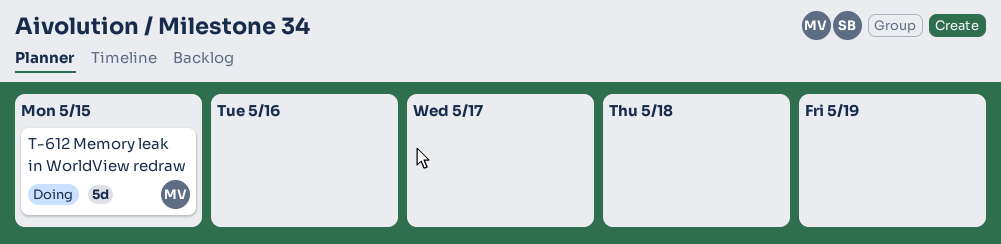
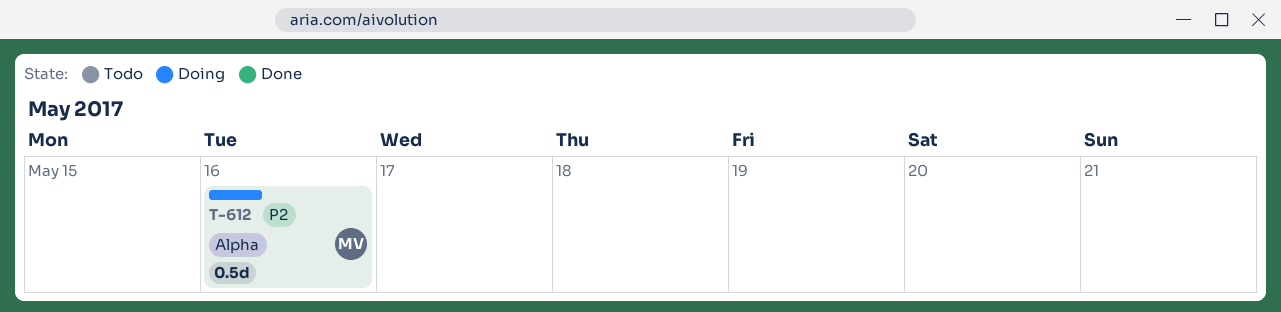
T-612, estimate: 5d -> 0.5d
T-612, due: May 15 -> May 16

